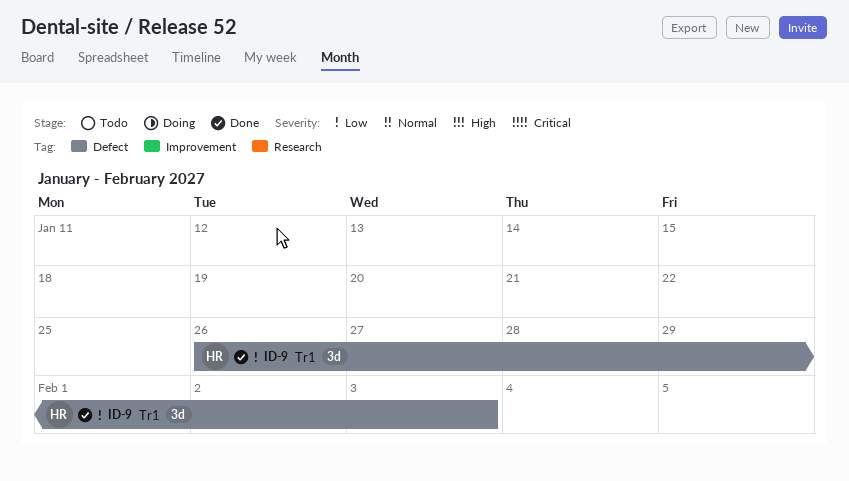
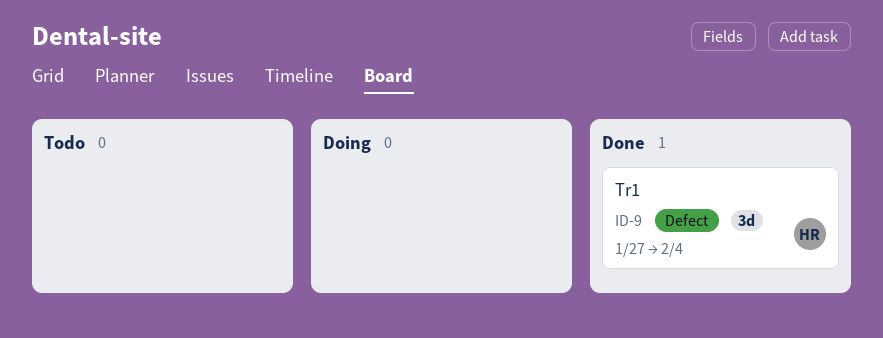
ID-9, start: Jan 26 -> Jan 27
ID-9, due: Feb 3 -> Feb 4

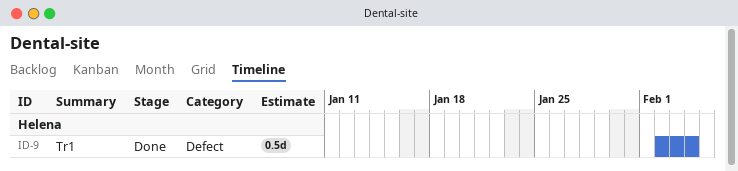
ID-9, estimate: 3d -> 0.5d
ID-9, start: Jan 27 -> Feb 2

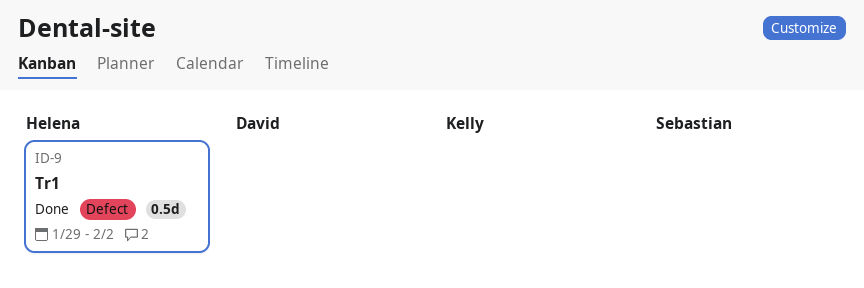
ID-9, start: Feb 2 -> Jan 29
ID-9, due: Feb 4 -> Feb 2

